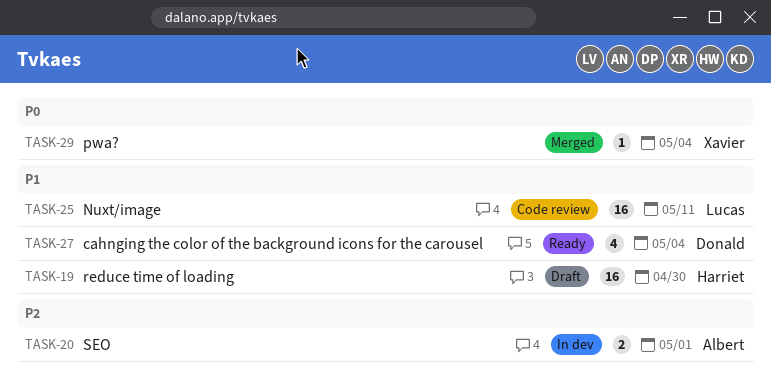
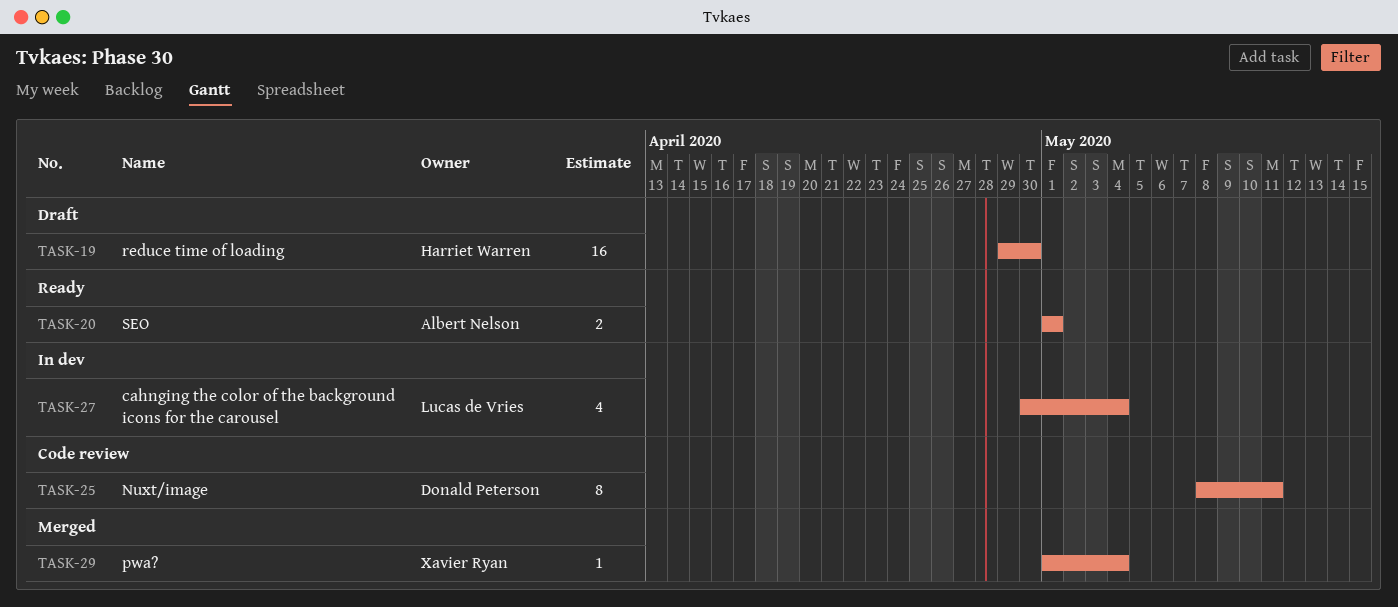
TASK-20, status: In dev -> Ready
TASK-25, owner: Lucas de Vries -> Donald Peterson
TASK-25, estimate: 16 -> 8
TASK-27, status: Ready -> In dev
TASK-27, owner: Donald Peterson -> Lucas de Vries

